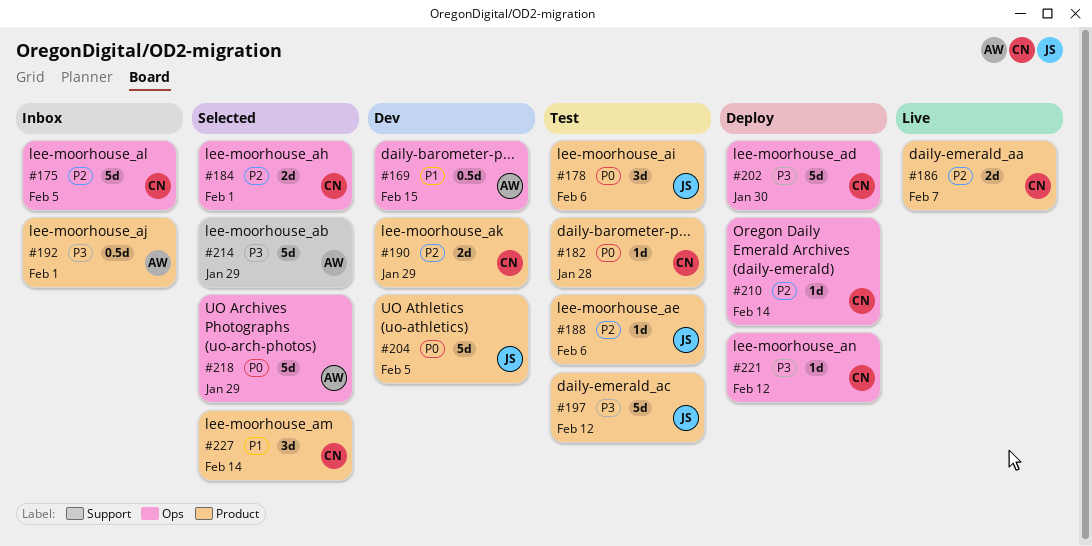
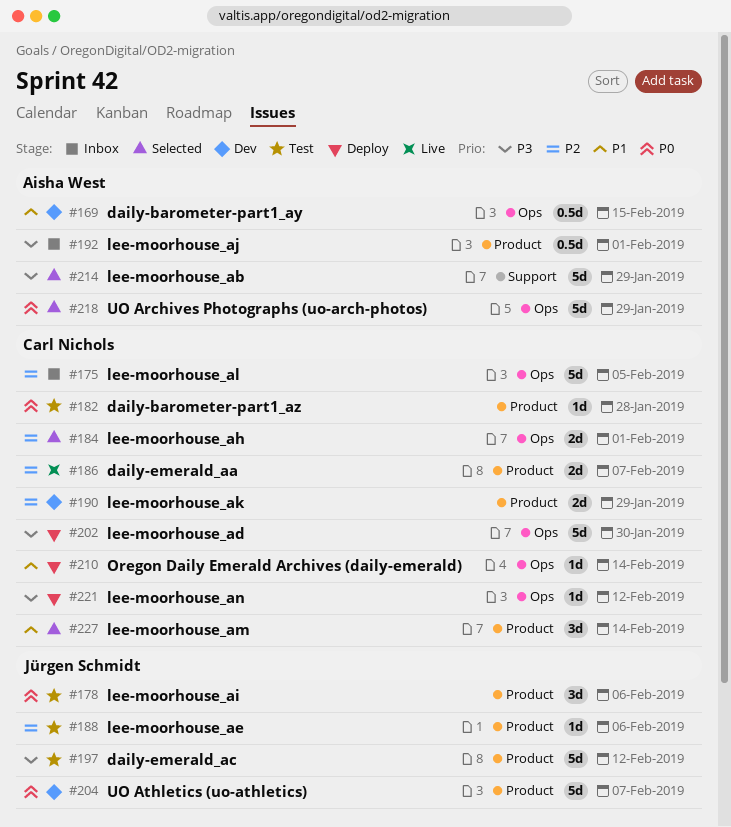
#204, due: Feb 5 -> Feb 7
#210, priority: P2 -> P1

